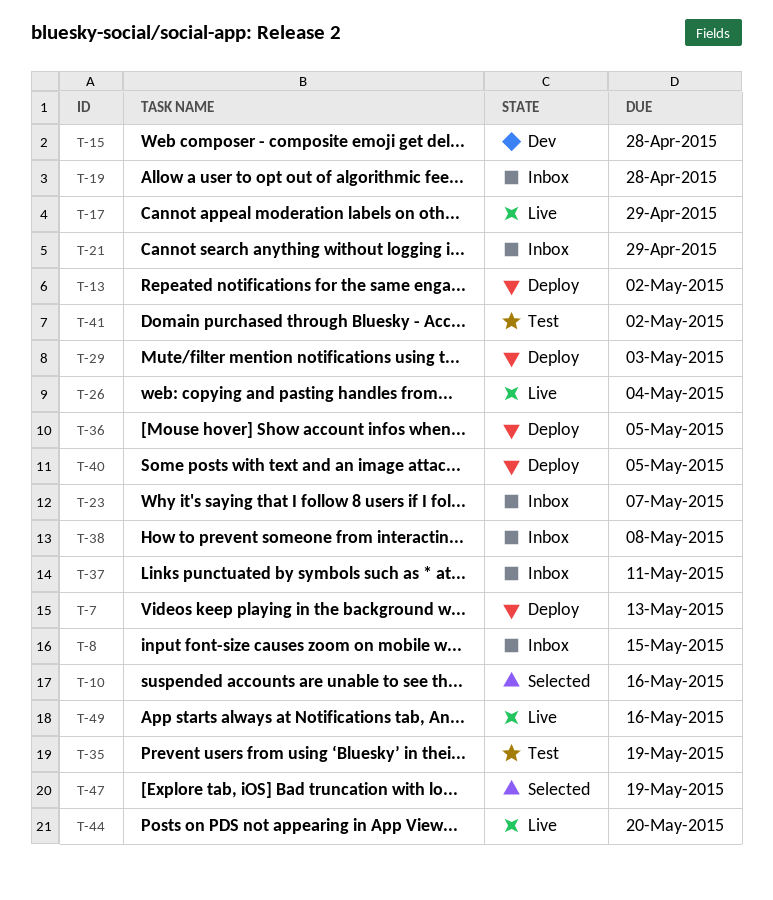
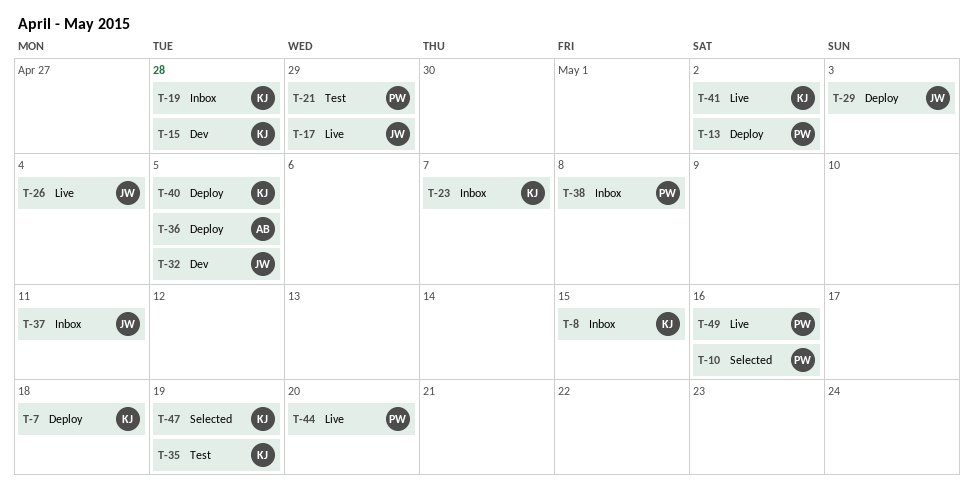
T-7, due: May 13 -> May 18
T-21, status: Inbox -> Test
T-32: none -> present
T-41, status: Test -> Live

